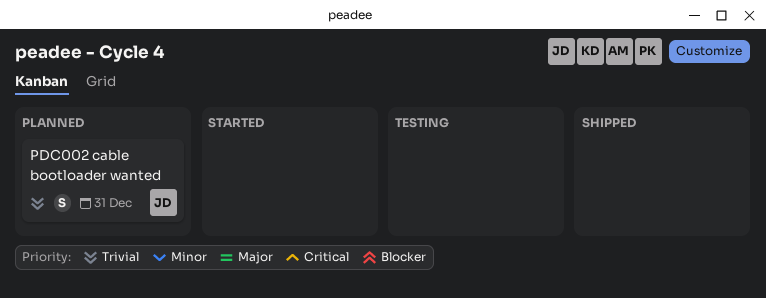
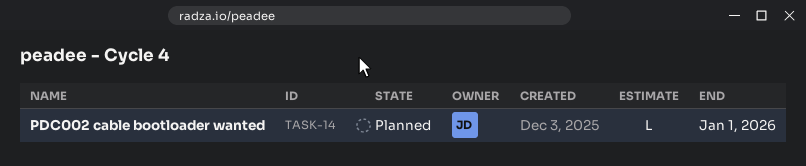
PDC002 cable bootloader wanted, estimate: S -> L
PDC002 cable bootloader wanted, due: Dec 31 -> Jan 1

